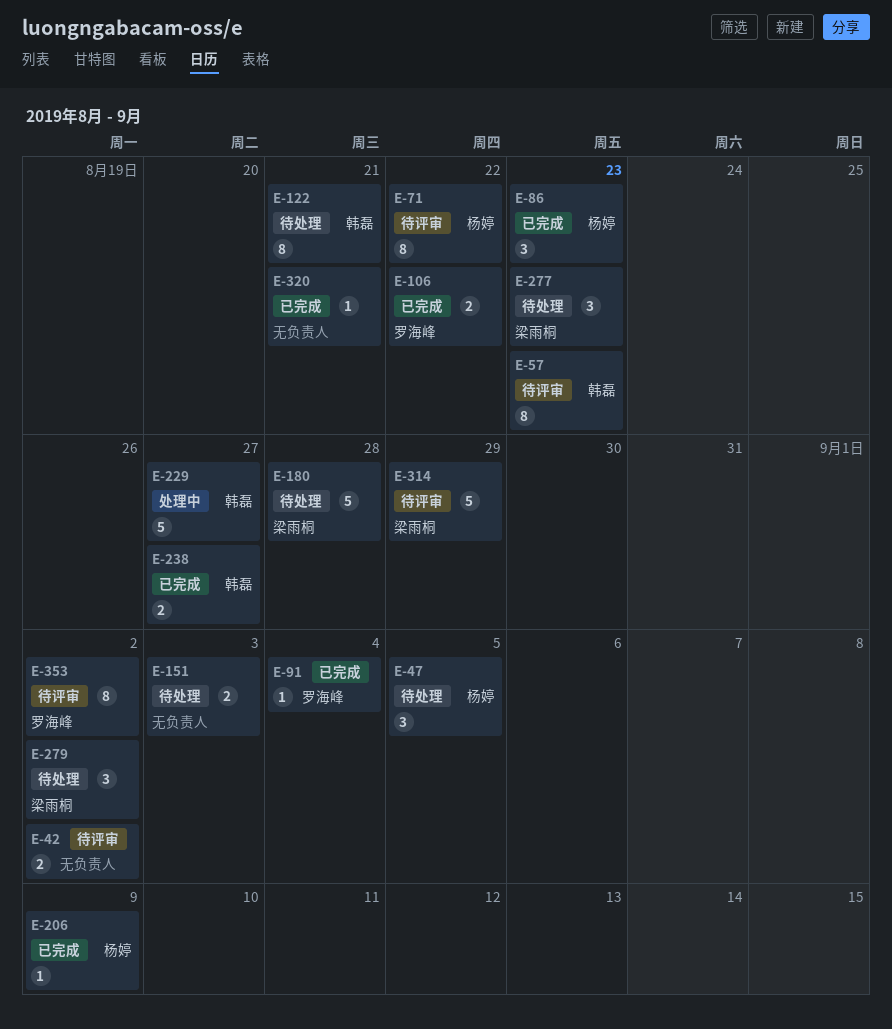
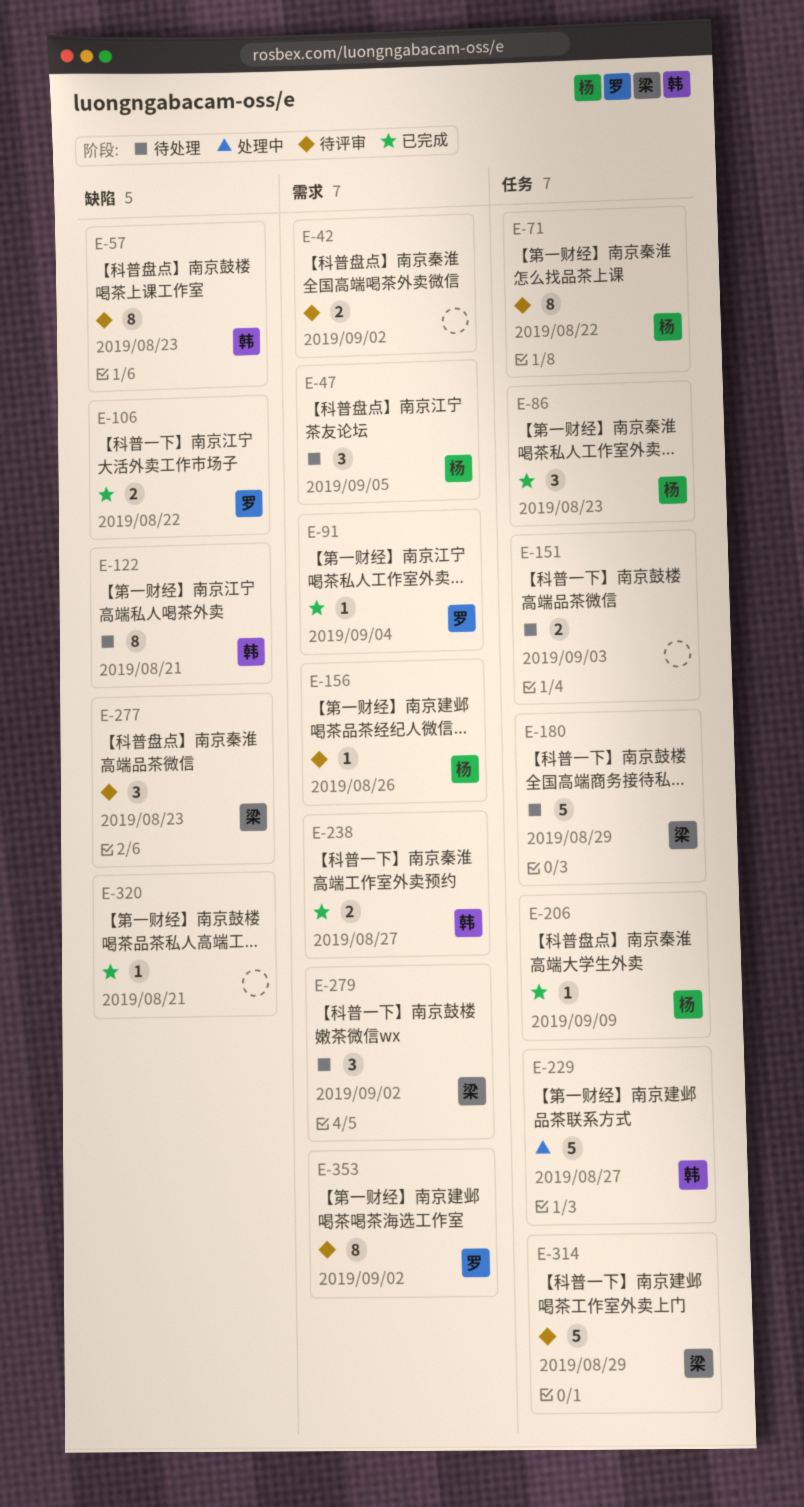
E-156: none -> present
E-180, due: Aug 28 -> Aug 29
E-277, status: 待处理 -> 待评审

